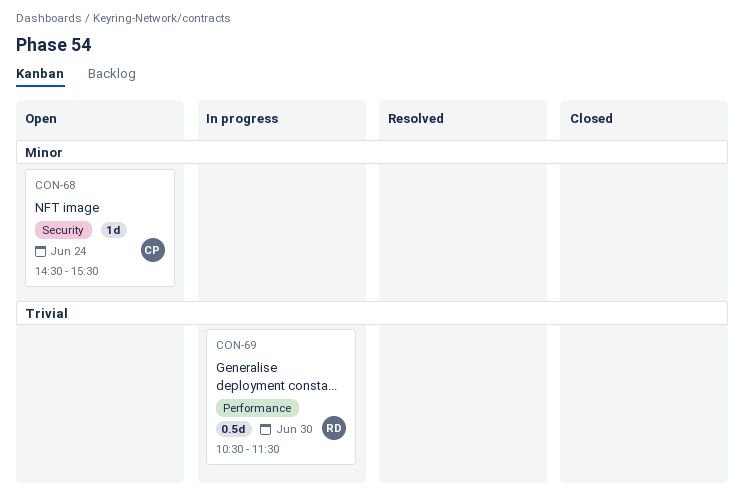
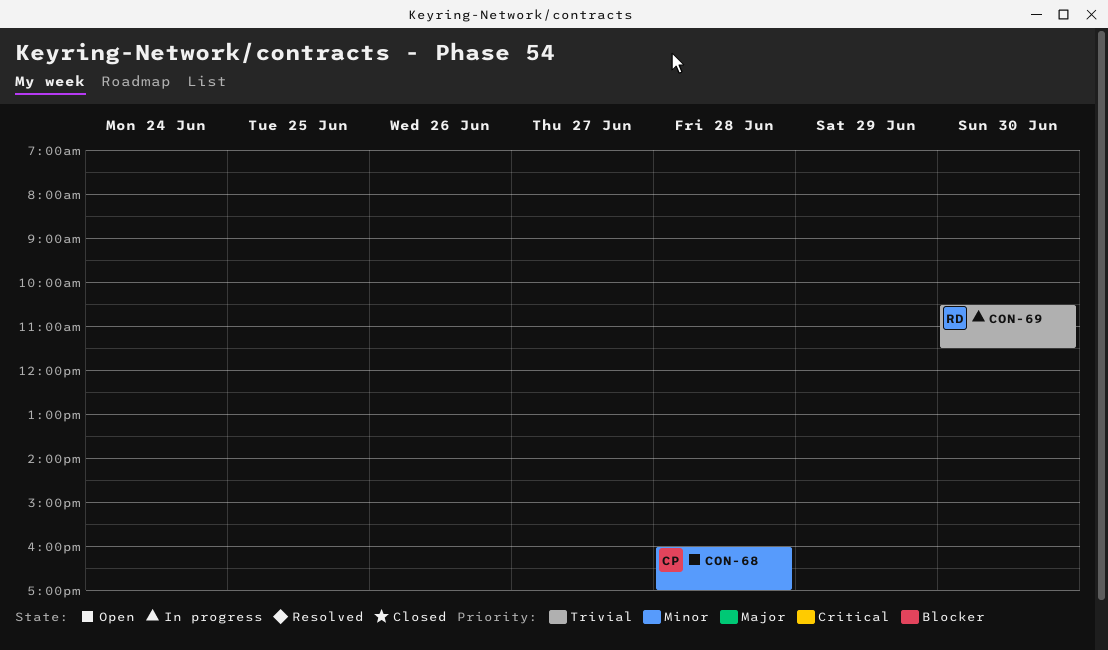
CON-68, day: Jun 24 -> Jun 28
CON-68, begins: 14:30 -> 16:00
CON-68, ends: 15:30 -> 17:00

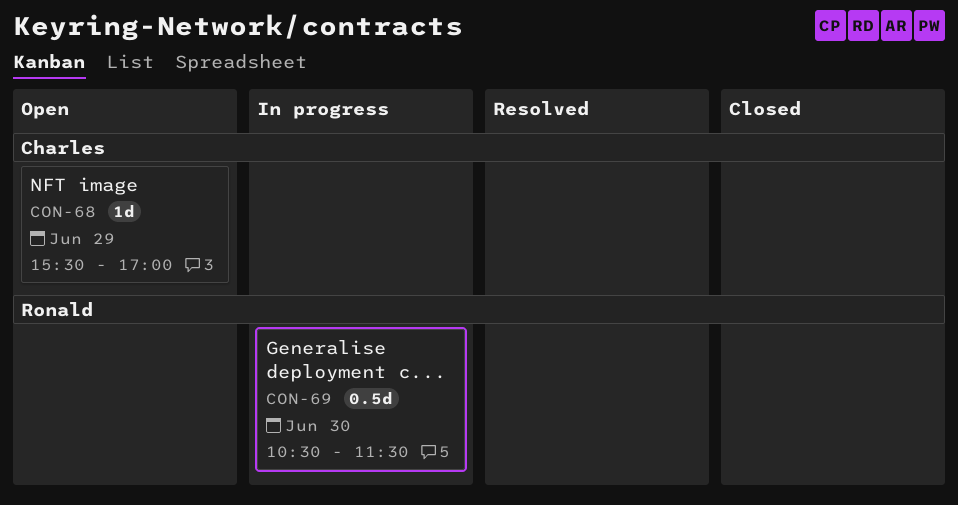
CON-68, day: Jun 28 -> Jun 29
CON-68, begins: 16:00 -> 15:30

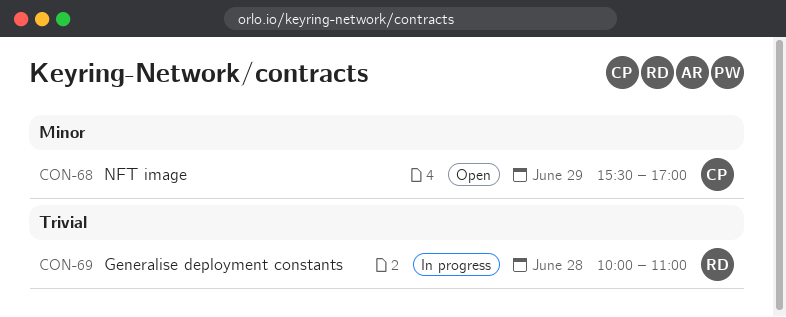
CON-69, day: Jun 30 -> Jun 28
CON-69, begins: 10:30 -> 10:00
CON-69, ends: 11:30 -> 11:00

